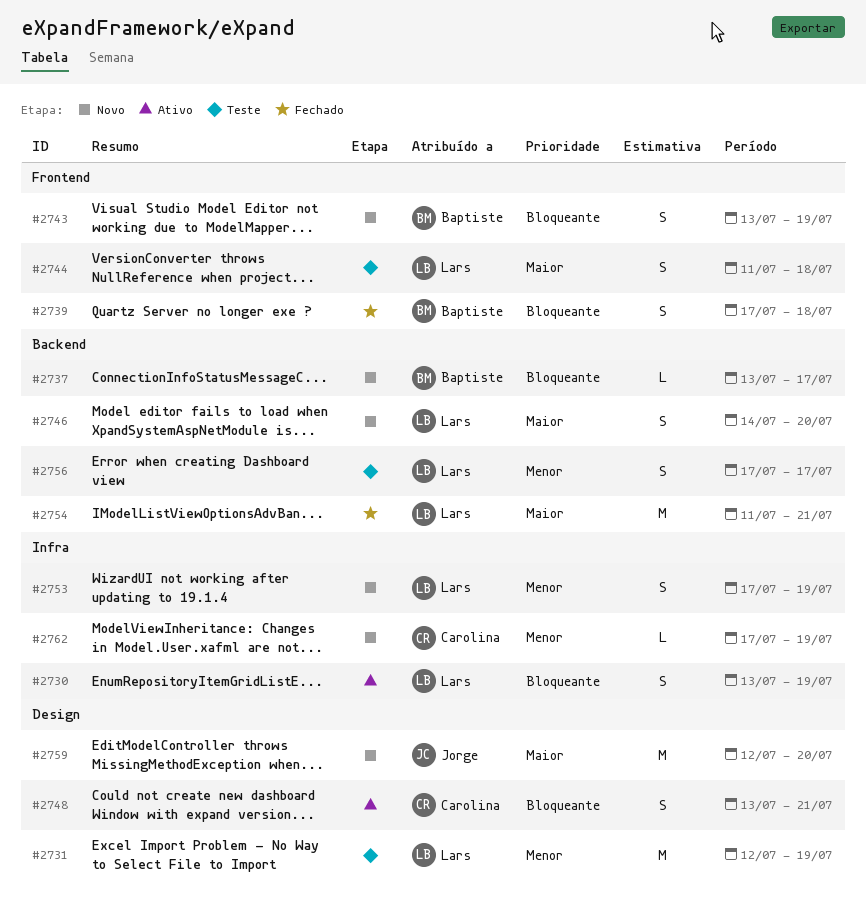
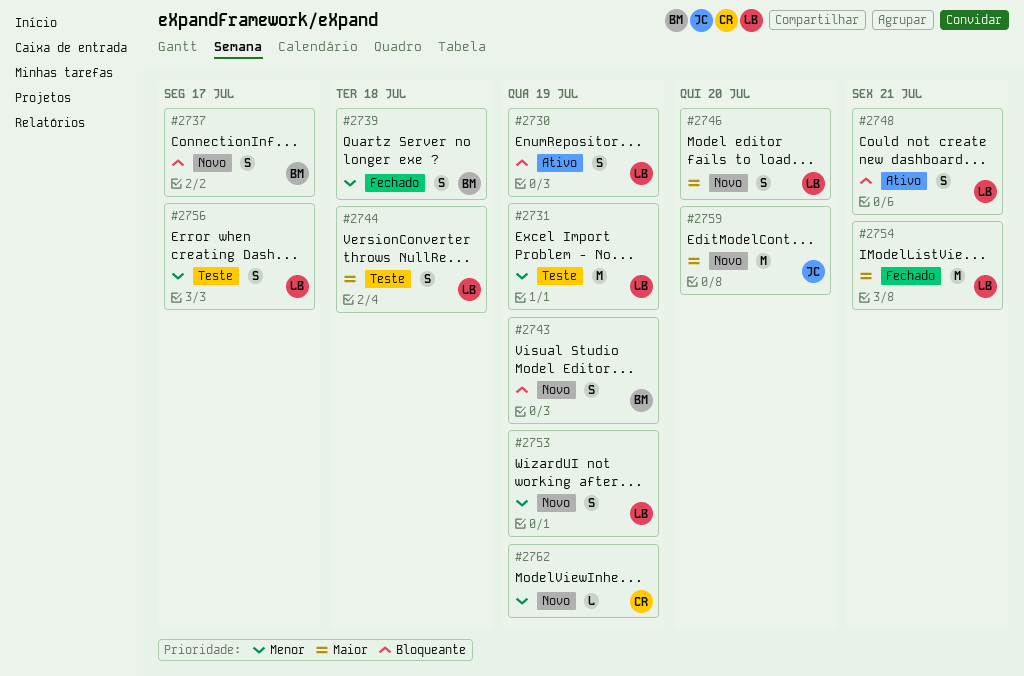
#2737, estimate: L -> S
#2739, priority: Bloqueante -> Menor
#2748, owner: Carolina -> Lars

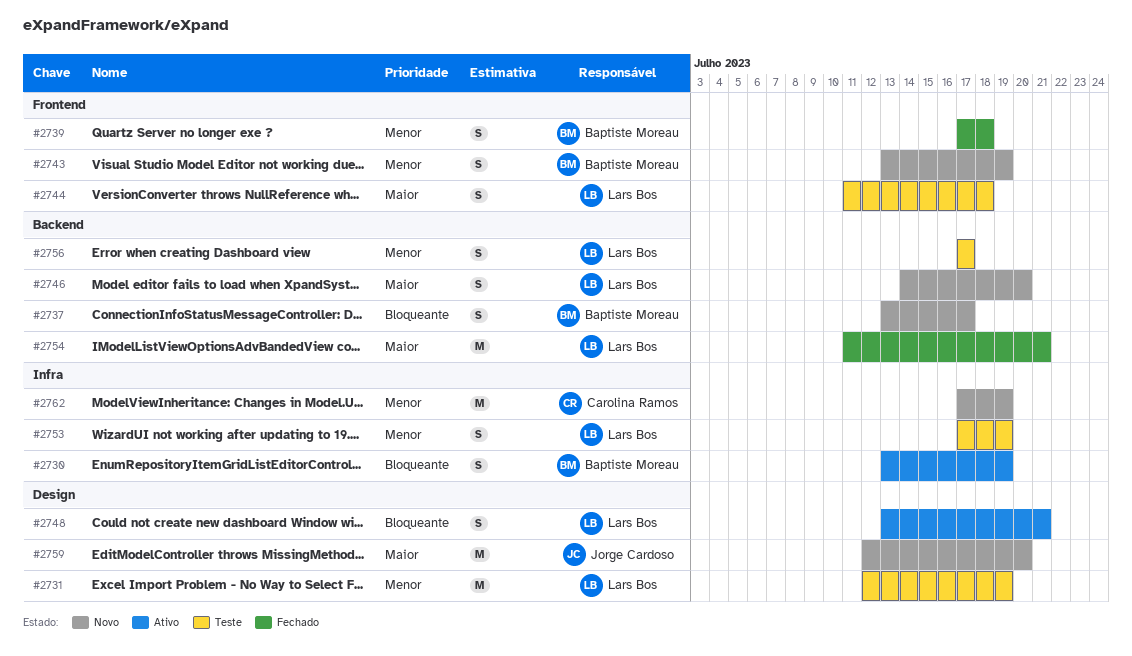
#2730, owner: Lars Bos -> Baptiste Moreau
#2743, priority: Bloqueante -> Menor
#2753, status: Novo -> Teste
#2762, estimate: L -> M

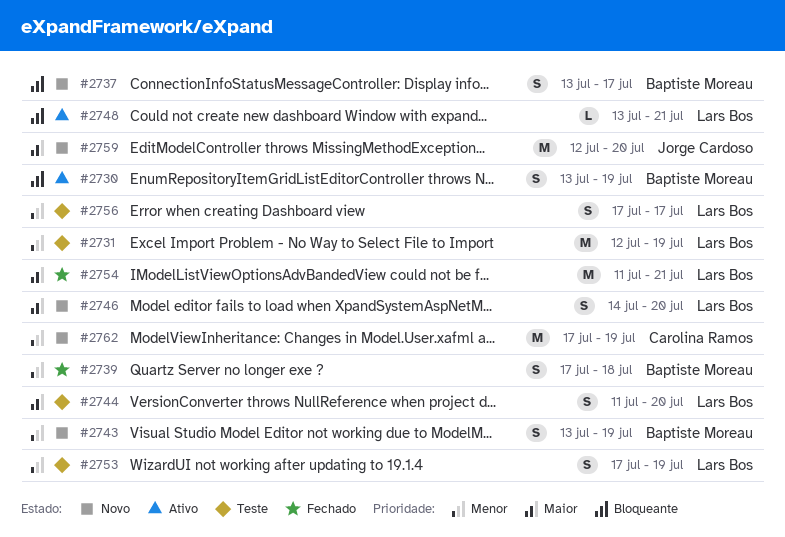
#2744, due: Jul 18 -> Jul 20
#2748, estimate: S -> L

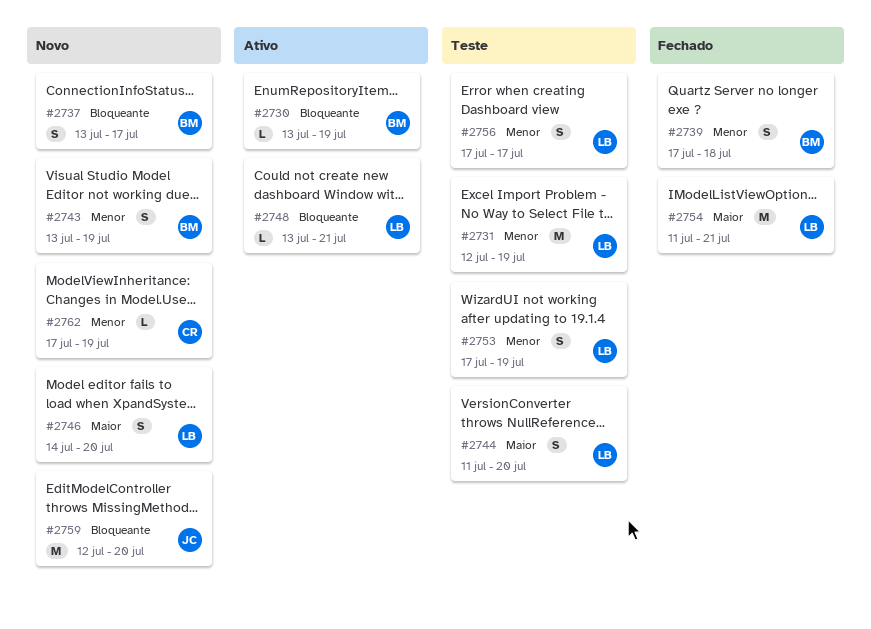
#2730, estimate: S -> L
#2759, priority: Maior -> Bloqueante
#2762, estimate: M -> L

